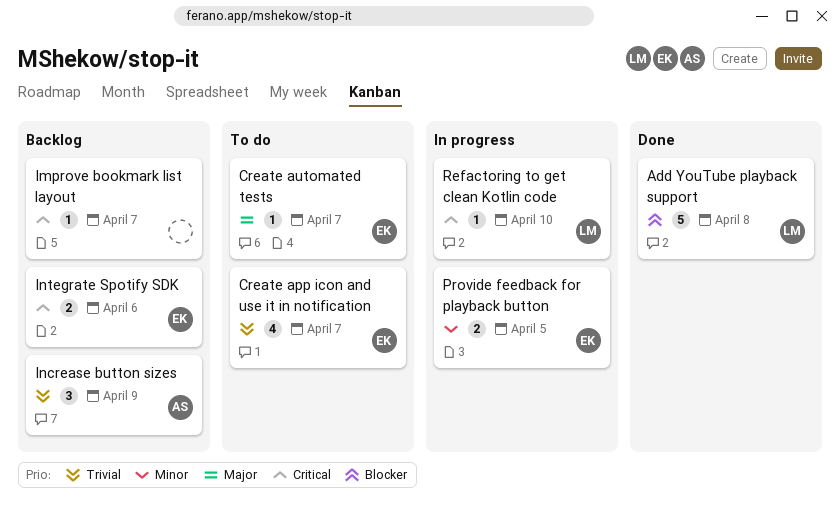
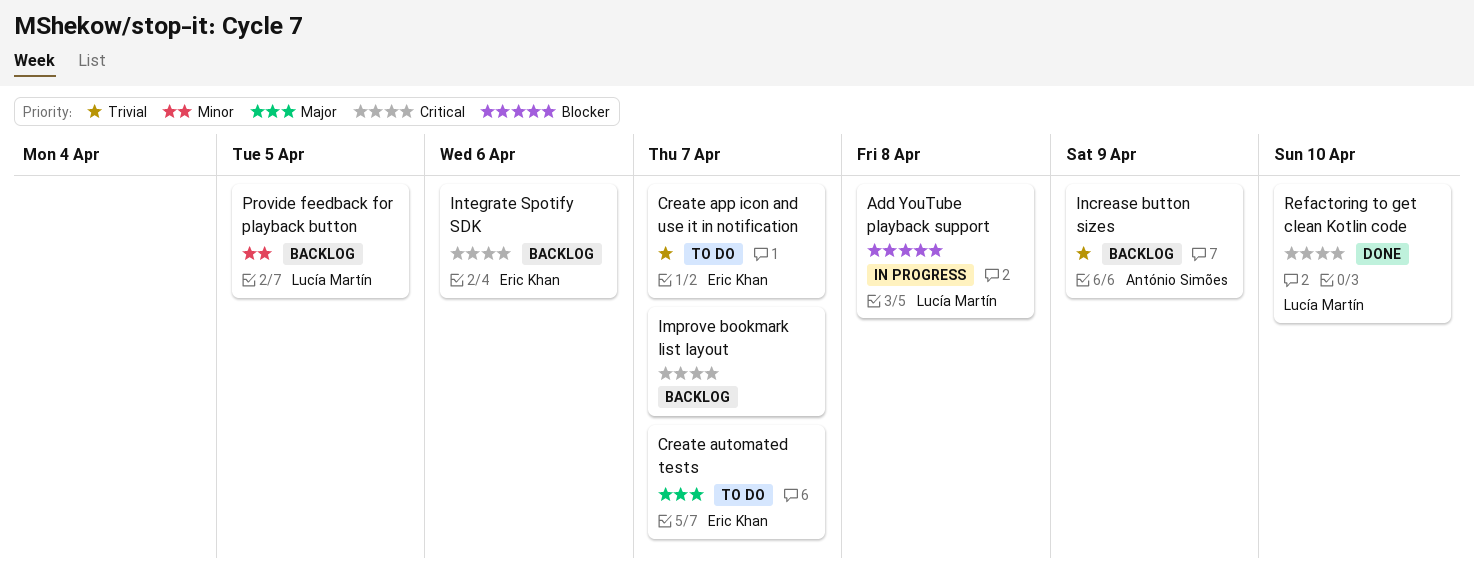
Add YouTube playback support, status: Done -> In progress
Provide feedback for playback button, status: In progress -> Backlog
Provide feedback for playback button, owner: Eric Khan -> Lucía Martín
Refactoring to get clean Kotlin code, status: In progress -> Done

